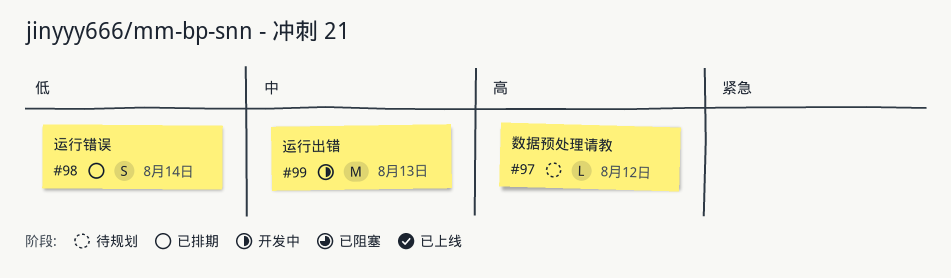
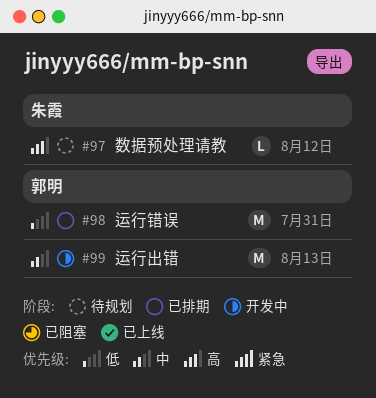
#98, estimate: S -> M
#98, due: Aug 14 -> Jul 31

